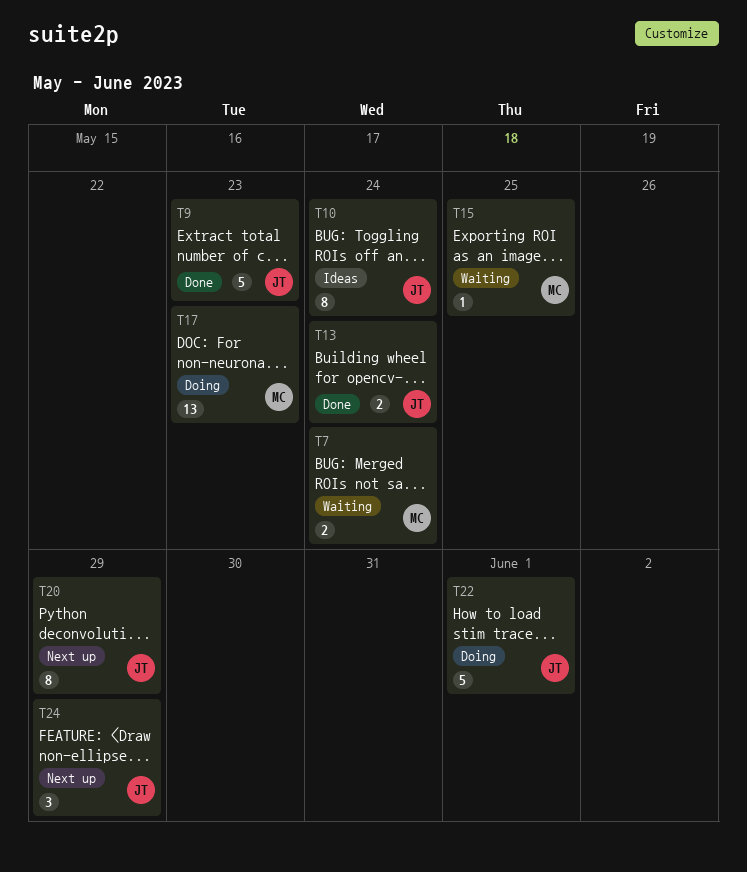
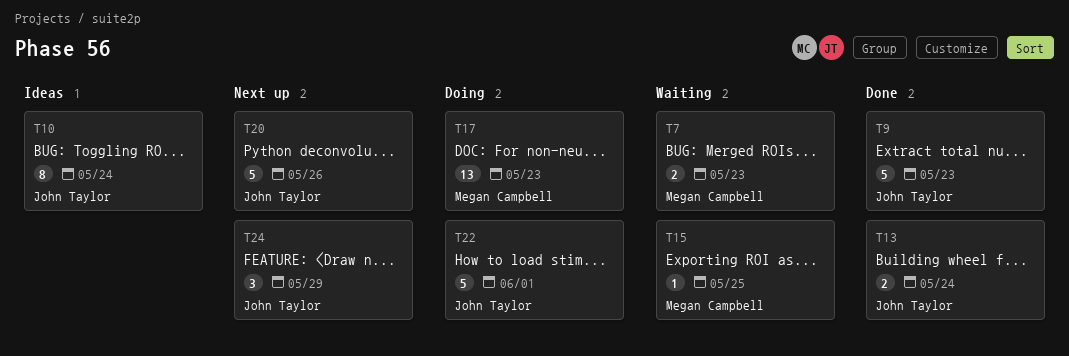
T7, due: May 24 -> May 23
T20, estimate: 8 -> 5
T20, due: May 29 -> May 26

